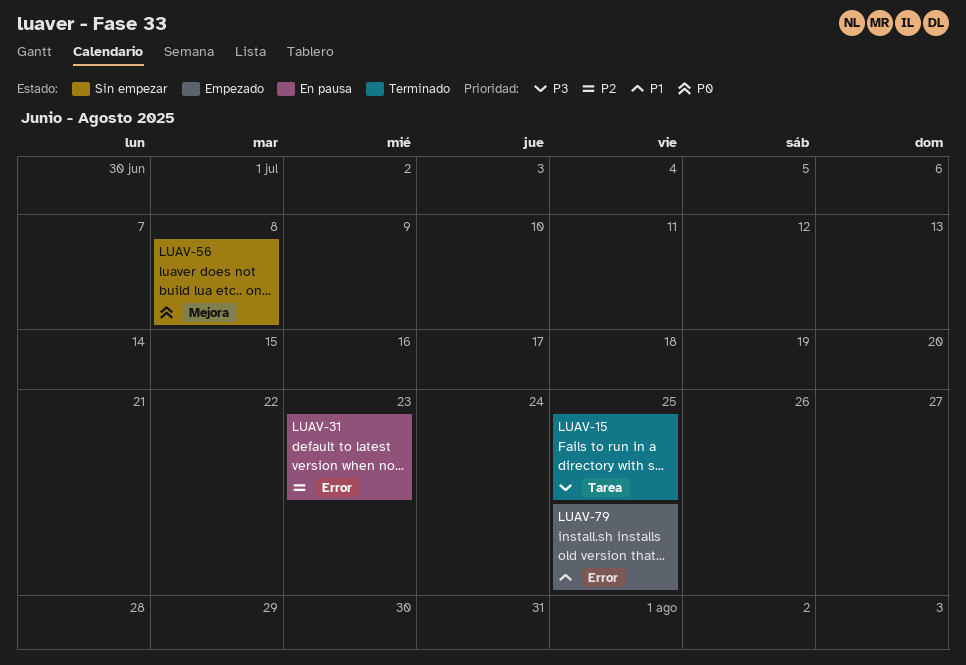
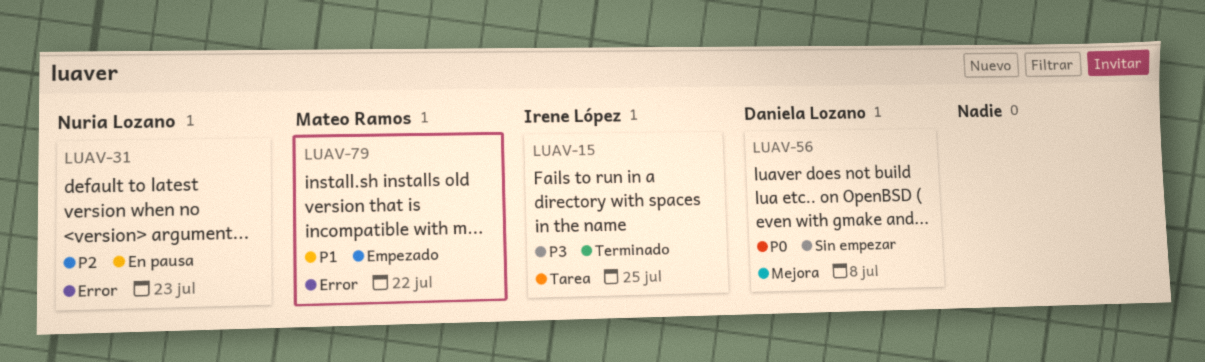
LUAV-79, due: Jul 25 -> Jul 22

